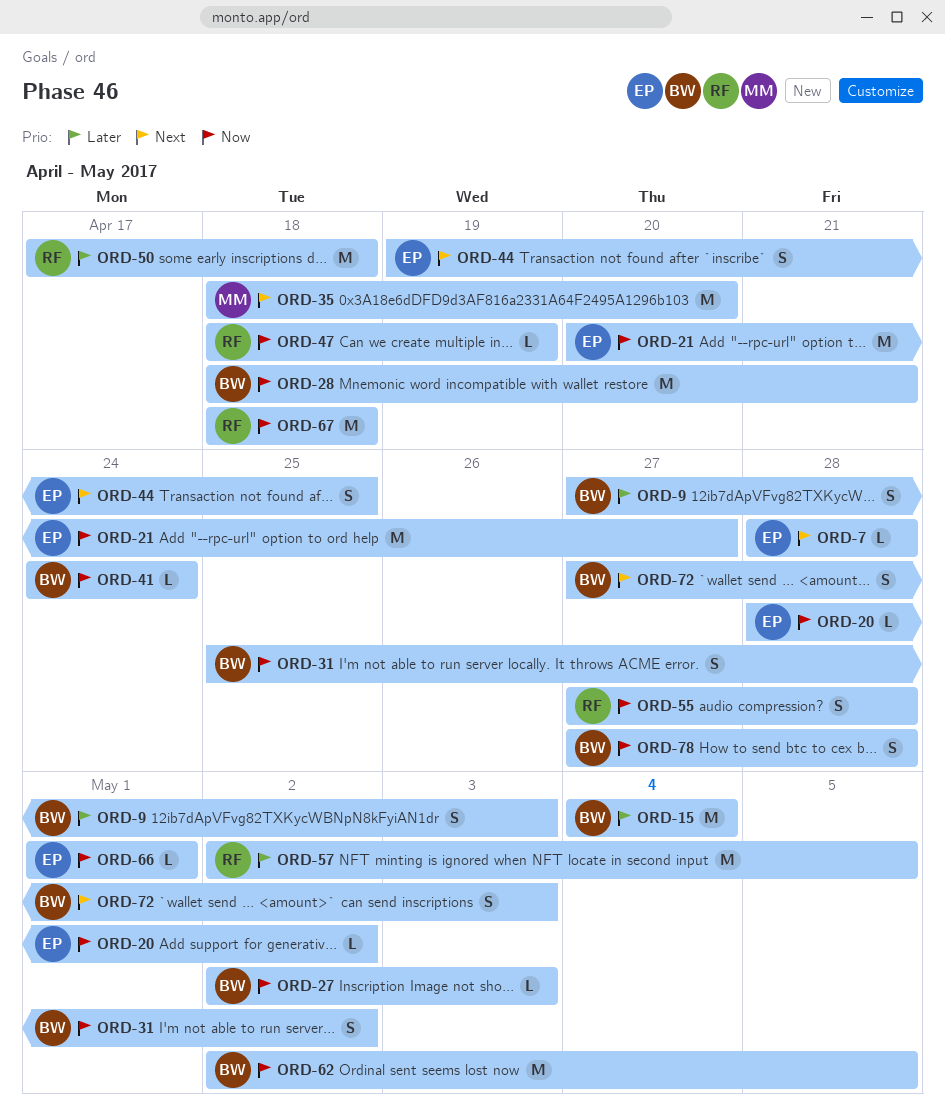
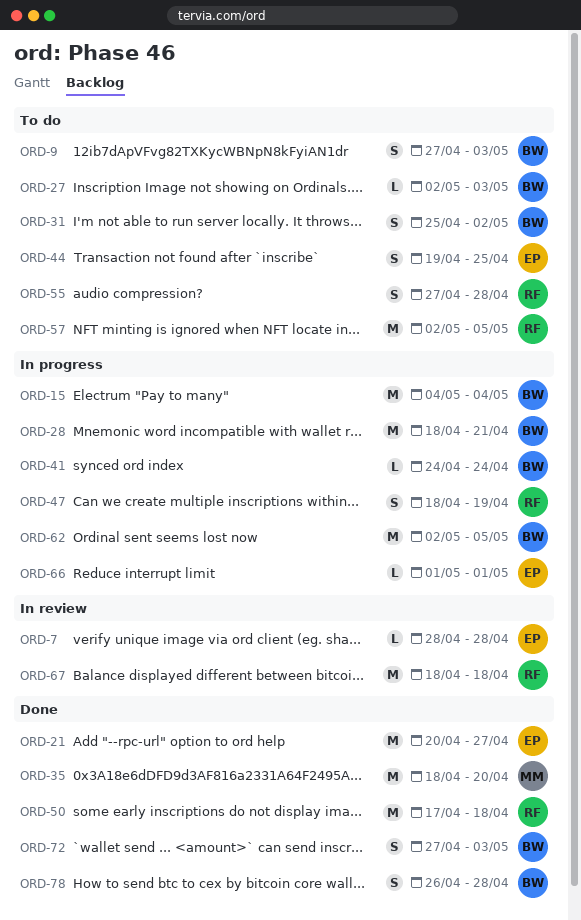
ORD-20: present -> none
ORD-47, estimate: L -> S
ORD-78, start: Apr 27 -> Apr 26

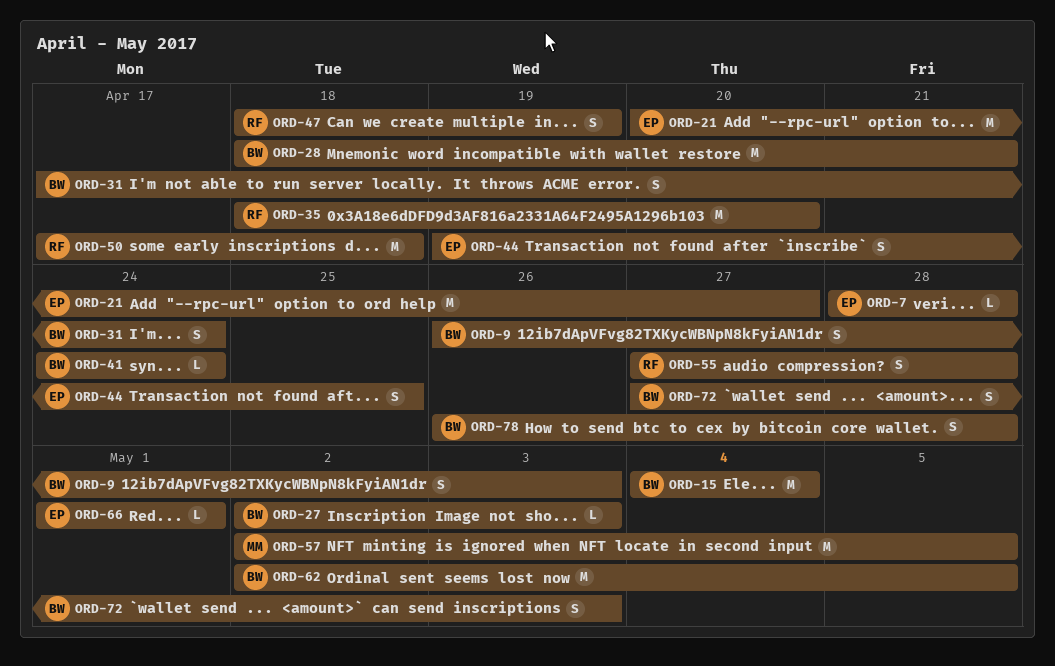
ORD-9, start: Apr 27 -> Apr 26
ORD-31, start: Apr 25 -> Apr 17
ORD-31, due: May 2 -> Apr 24
ORD-35, owner: MM -> RF
ORD-57, owner: RF -> MM
ORD-67: present -> none

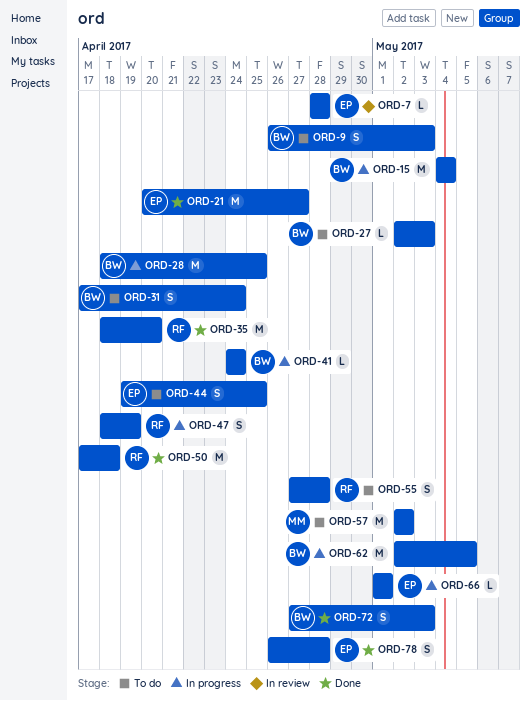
ORD-28, due: Apr 21 -> Apr 25
ORD-57, due: May 5 -> May 2
ORD-78, owner: BW -> EP

